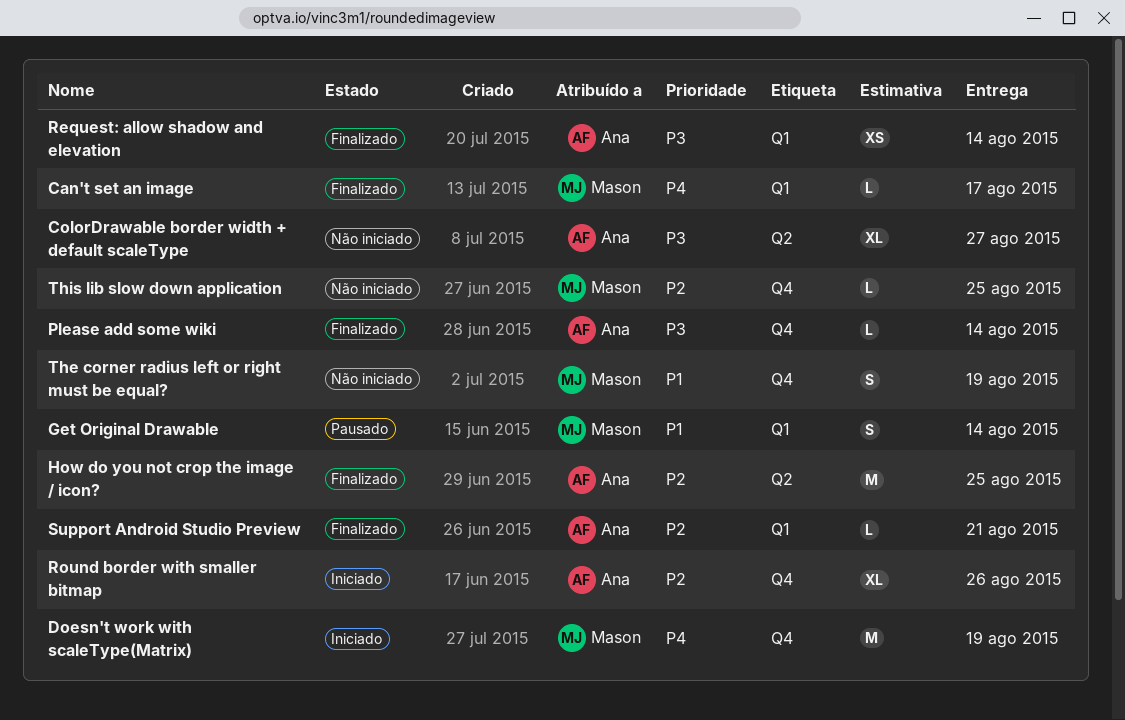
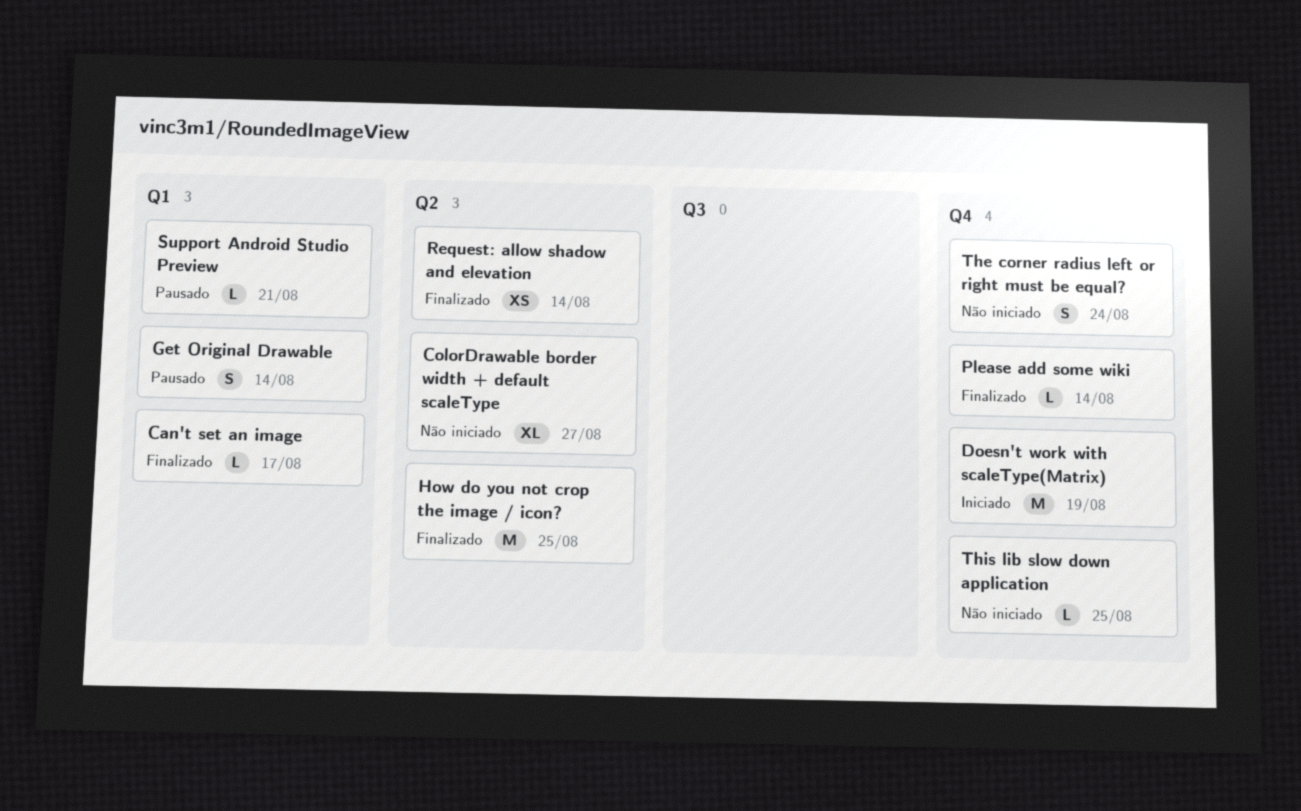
Request: allow shadow and elevation, label: Q1 -> Q2
Round border with smaller bitmap: present -> none
Support Android Studio Preview, status: Finalizado -> Pausado
The corner radius left or right must be equal?, due: Aug 19 -> Aug 24

